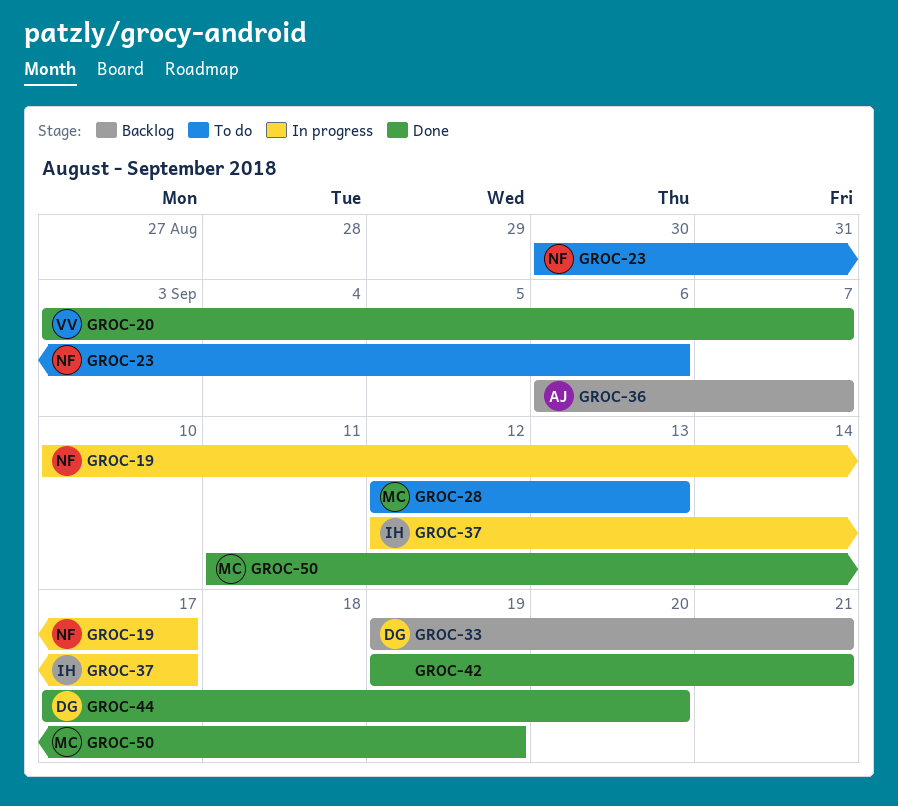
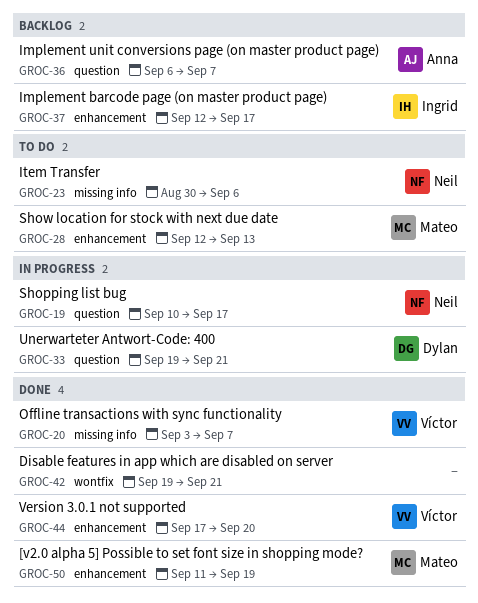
GROC-33, status: Backlog -> In progress
GROC-37, status: In progress -> Backlog
GROC-44, owner: Dylan -> Víctor

